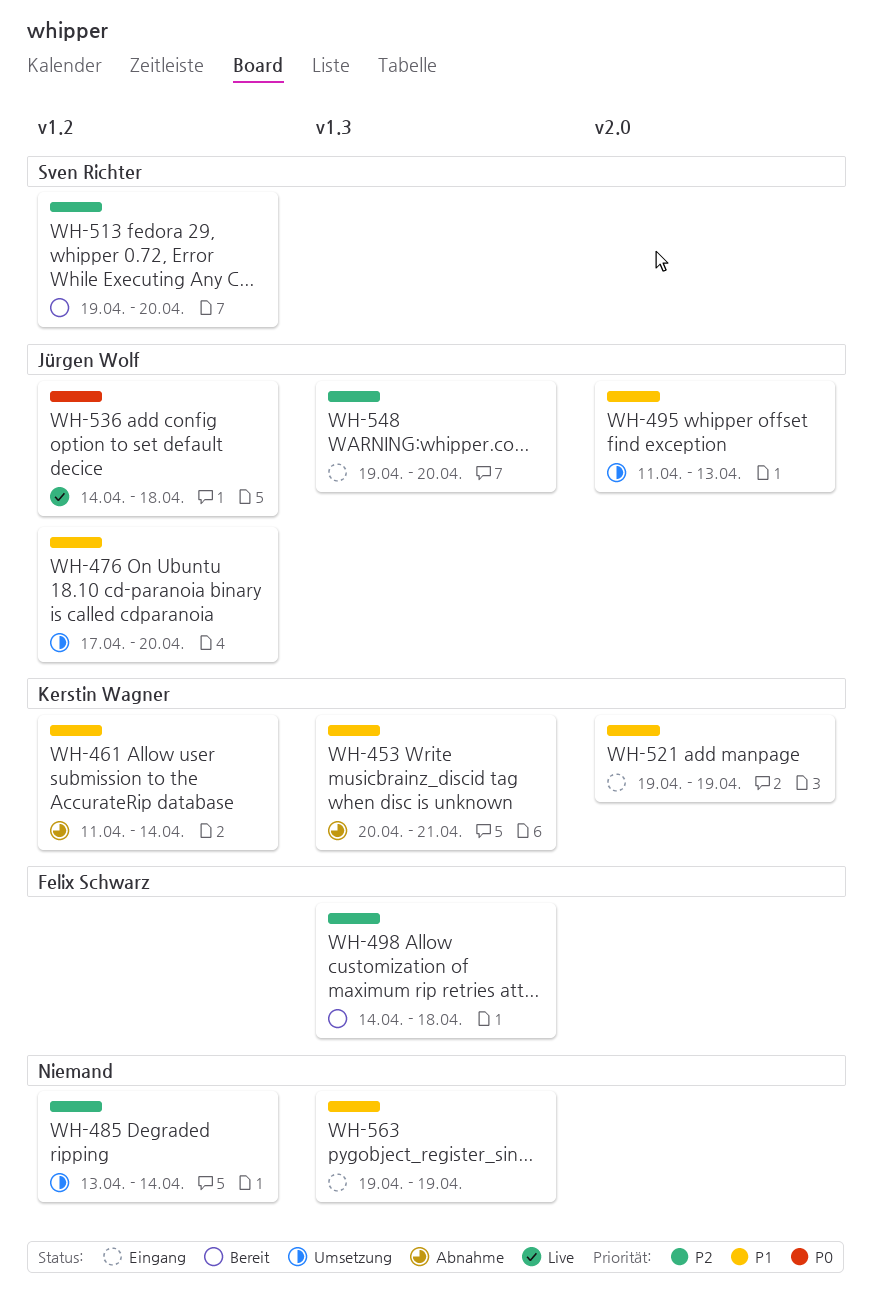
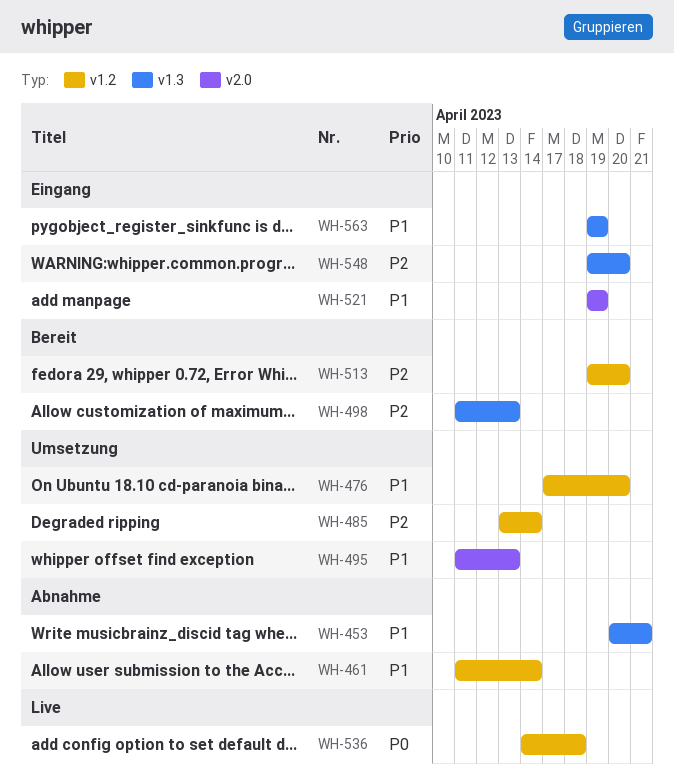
WH-498, start: Apr 14 -> Apr 11
WH-498, due: Apr 18 -> Apr 13

